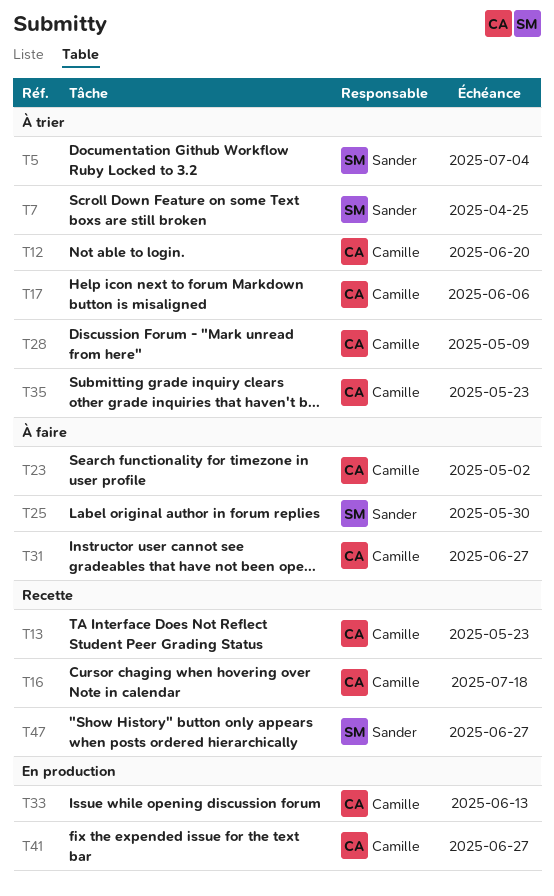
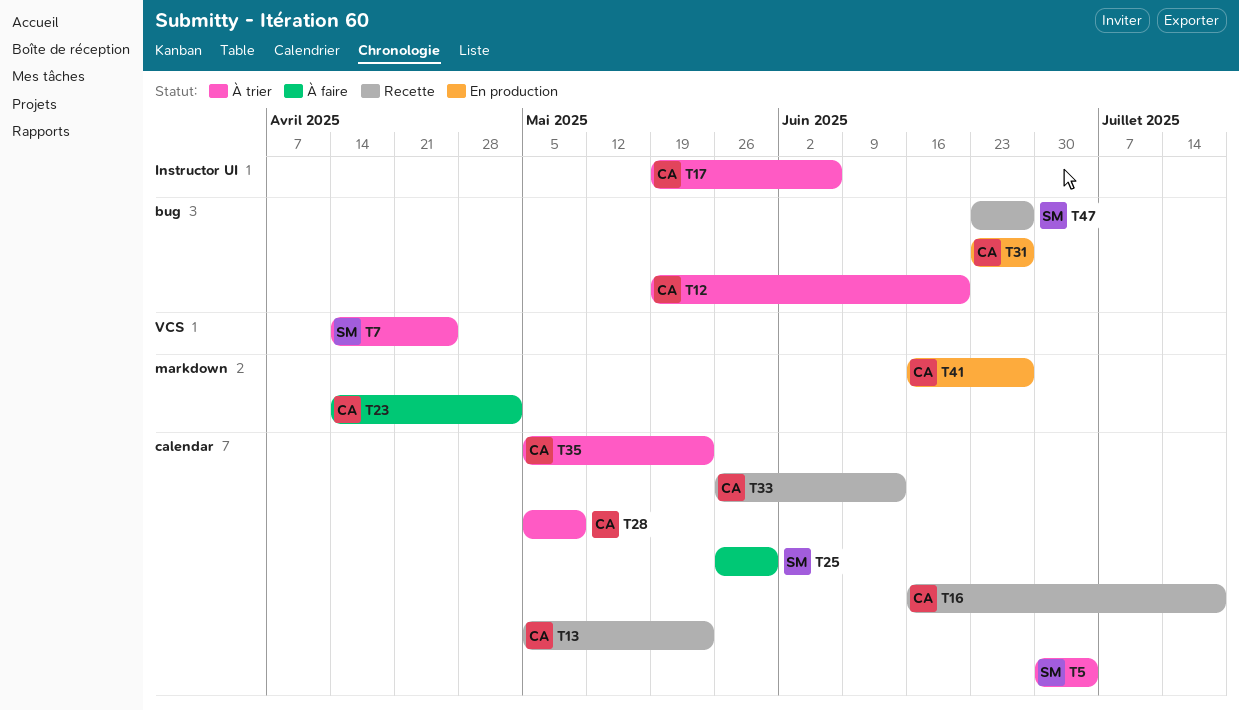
T31, status: À faire -> En production
T33, status: En production -> Recette

